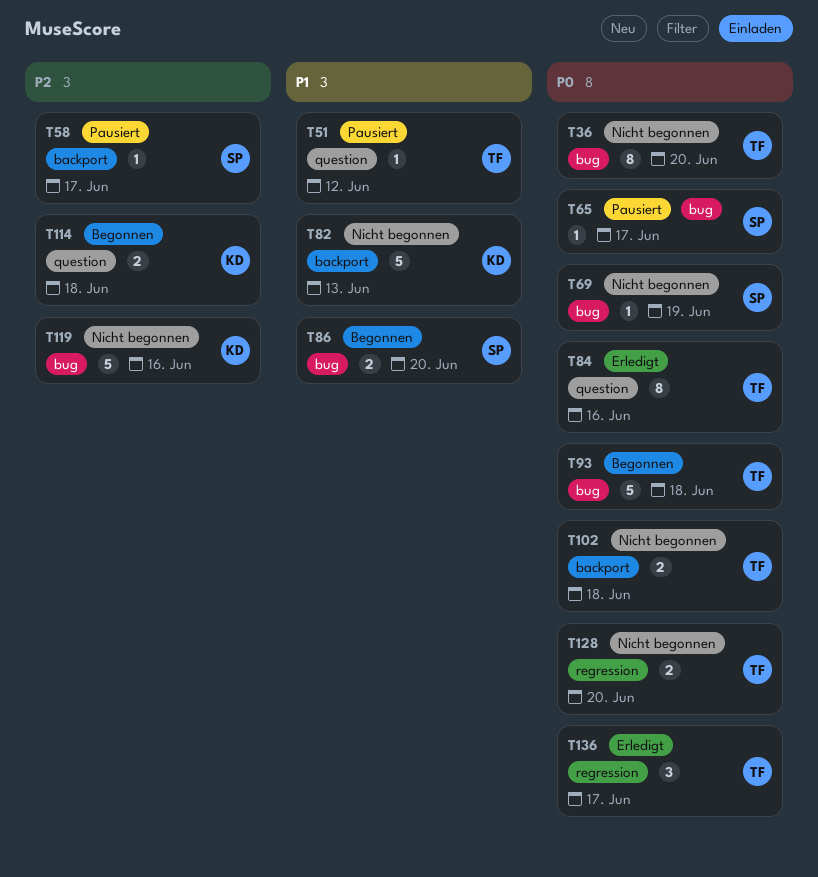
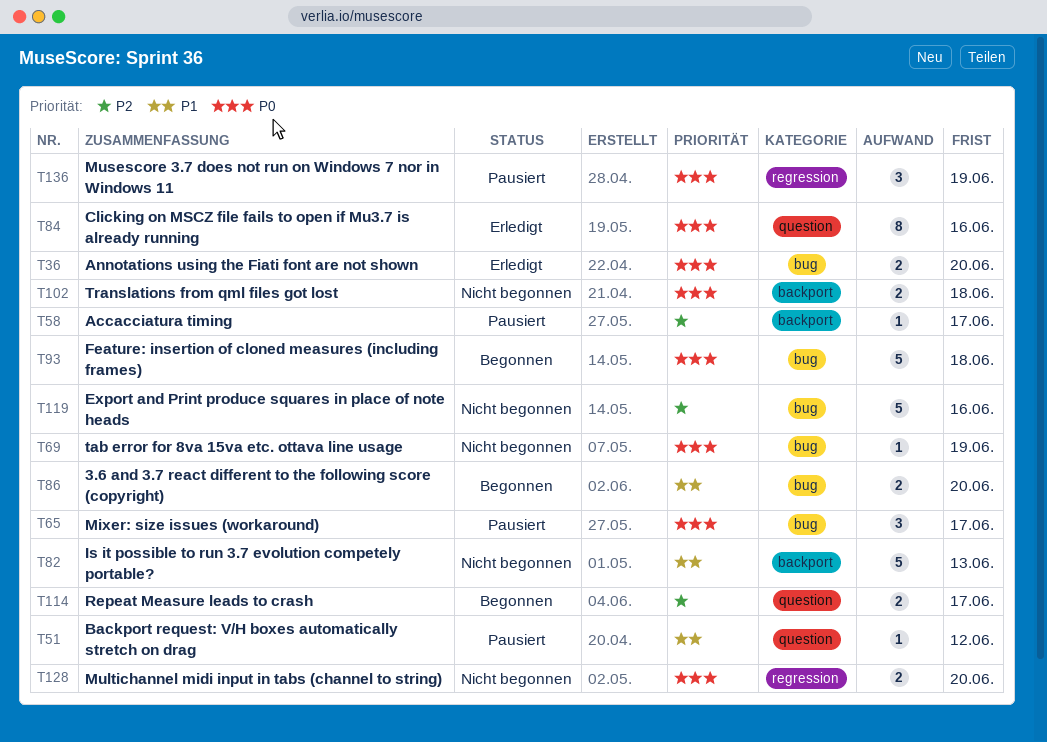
T36, status: Nicht begonnen -> Erledigt
T36, estimate: 8 -> 2
T65, estimate: 1 -> 3
T114, due: Jun 18 -> Jun 17
T136, status: Erledigt -> Pausiert
T136, due: Jun 17 -> Jun 19

